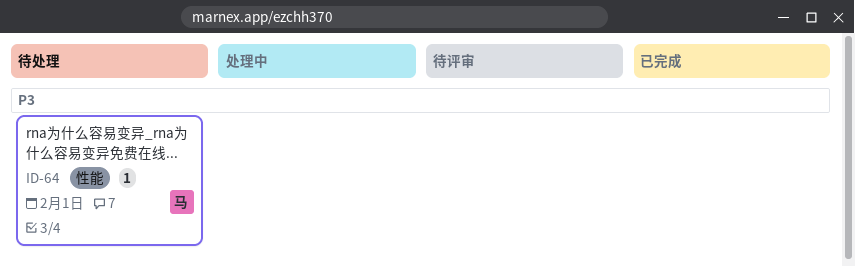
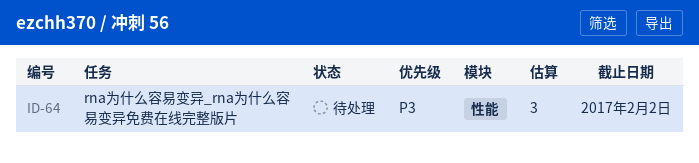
ID-64, estimate: 1 -> 3
ID-64, due: Feb 1 -> Feb 2

